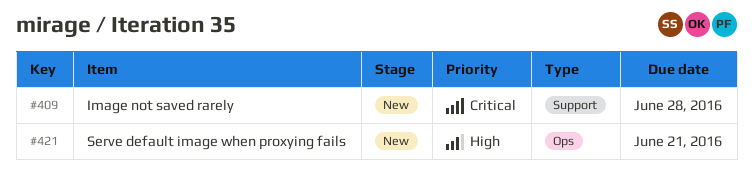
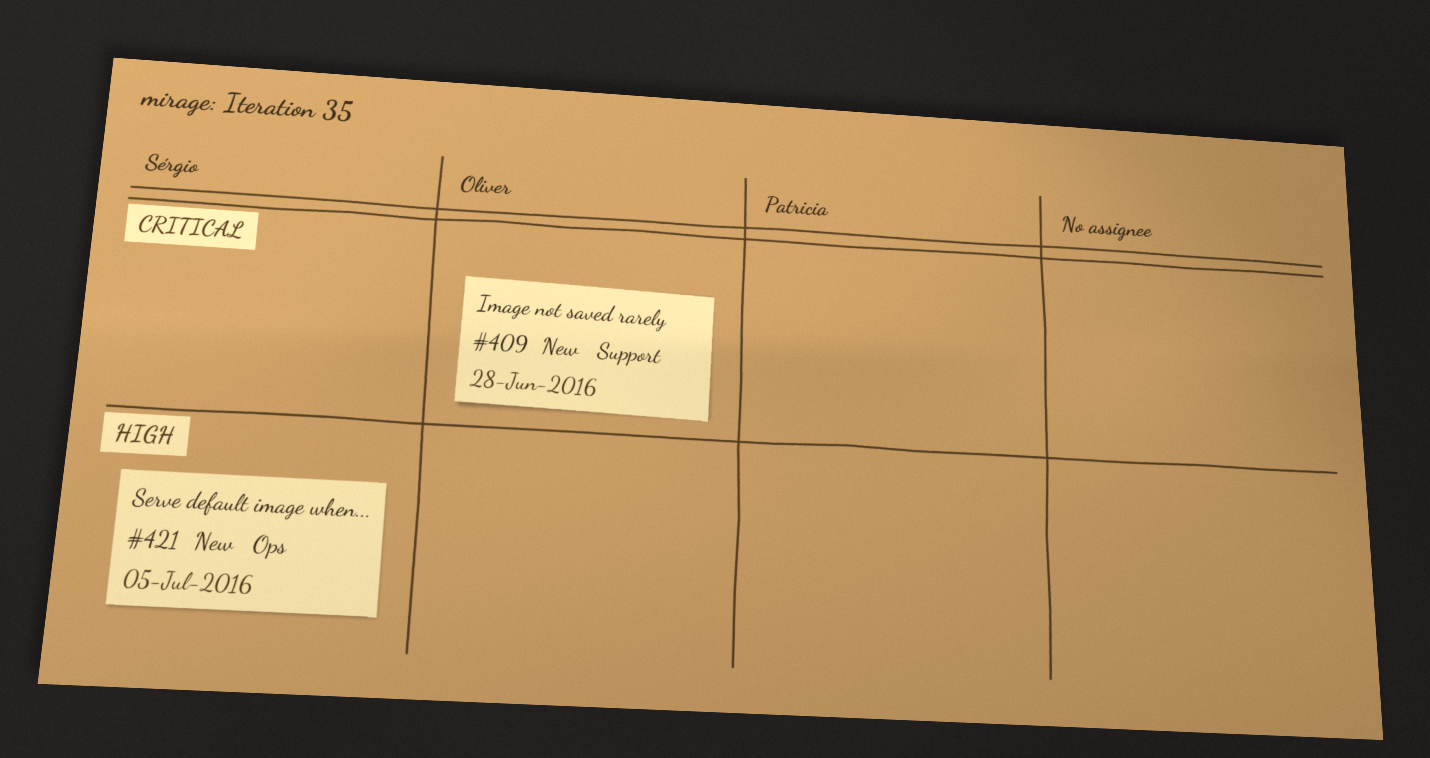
#421, due: Jun 21 -> Jul 5

